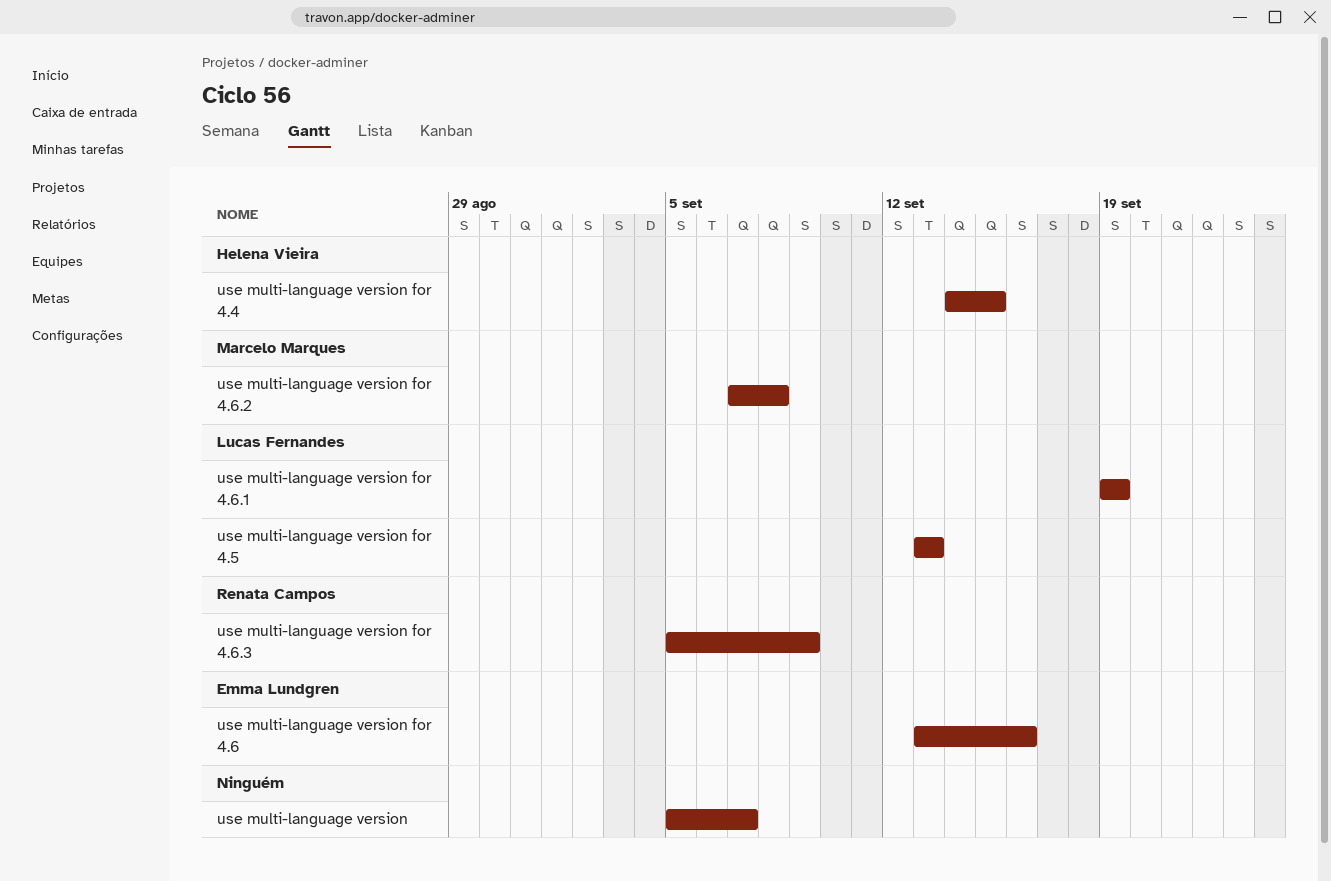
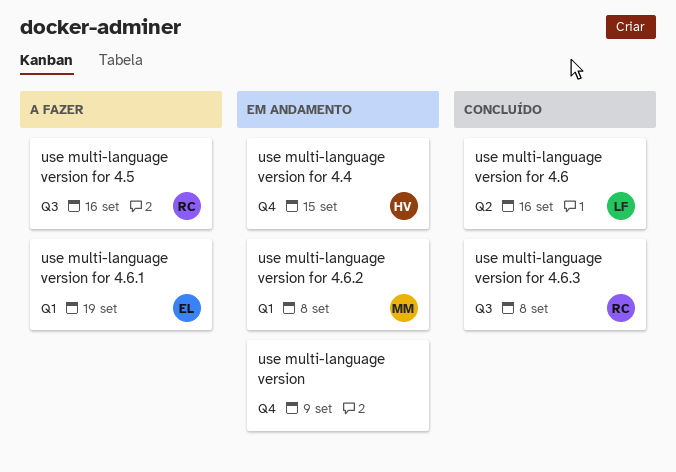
use multi-language version, due: Sep 7 -> Sep 9
use multi-language version for 4.5, owner: Lucas Fernandes -> Renata Campos
use multi-language version for 4.5, due: Sep 13 -> Sep 16
use multi-language version for 4.6, owner: Emma Lundgren -> Lucas Fernandes
use multi-language version for 4.6.1, owner: Lucas Fernandes -> Emma Lundgren
use multi-language version for 4.6.3, due: Sep 9 -> Sep 8

